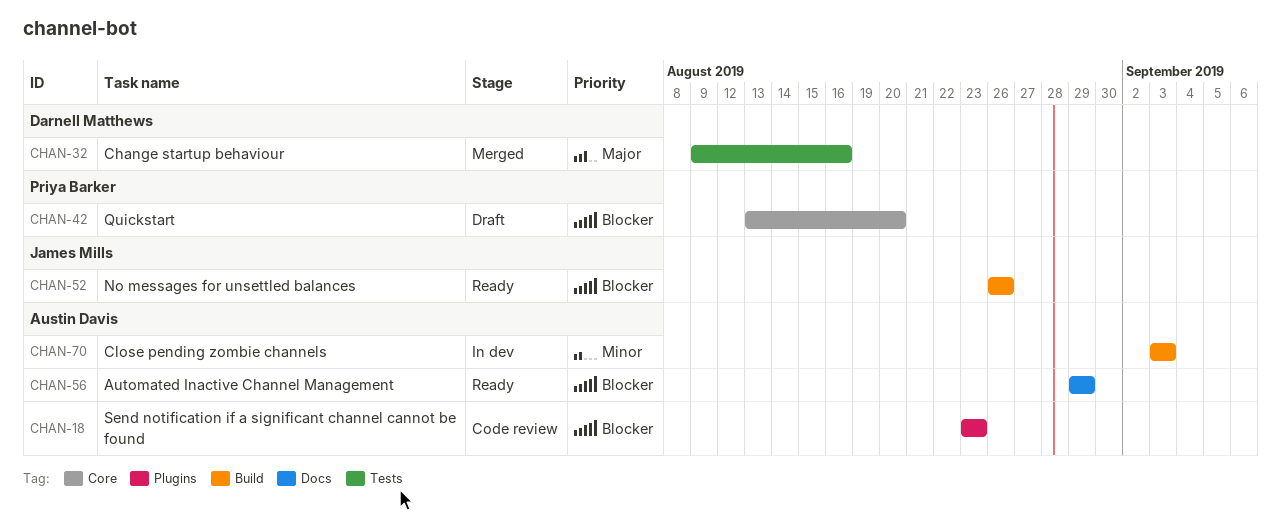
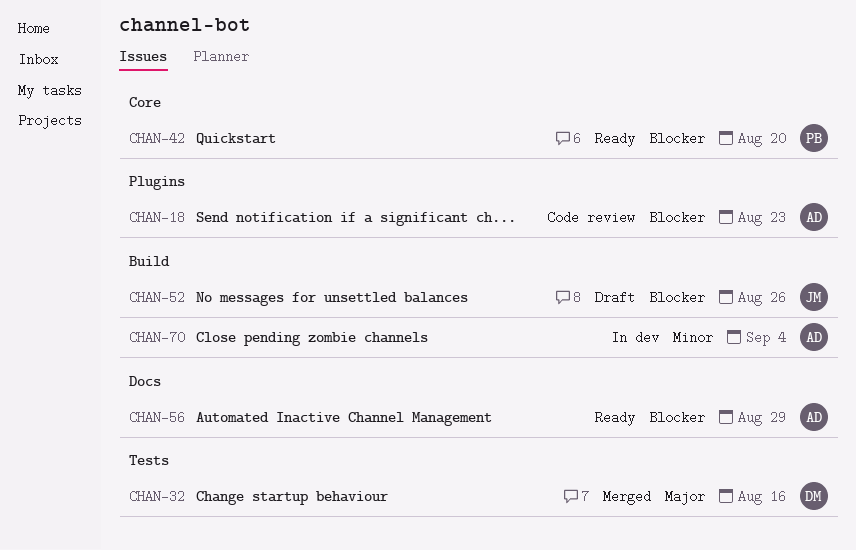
CHAN-42, status: Draft -> Ready
CHAN-52, status: Ready -> Draft
CHAN-70, due: Sep 3 -> Sep 4

